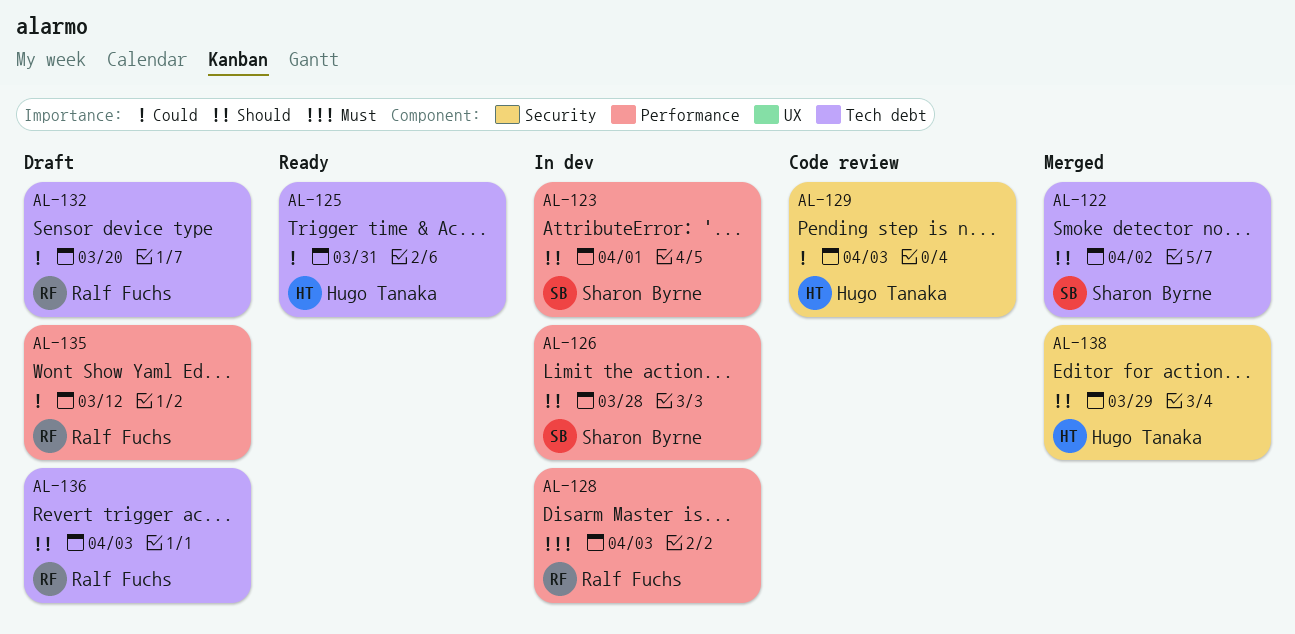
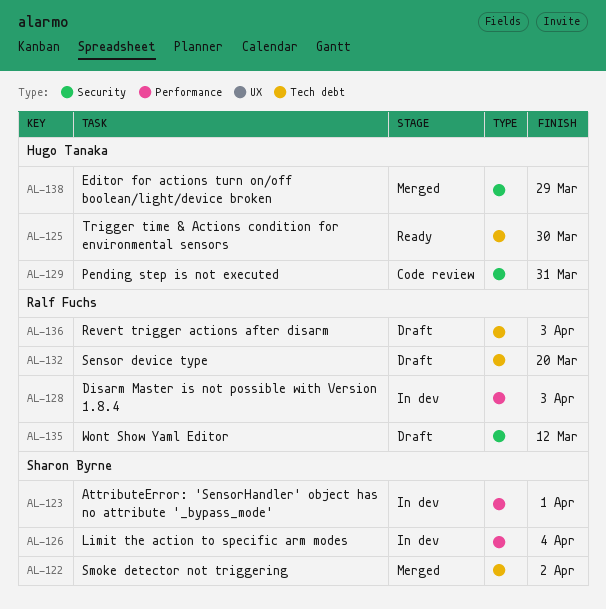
AL-125, due: Mar 31 -> Mar 30
AL-126, due: Mar 28 -> Apr 4
AL-129, due: Apr 3 -> Mar 31
AL-135, label: Performance -> Security

